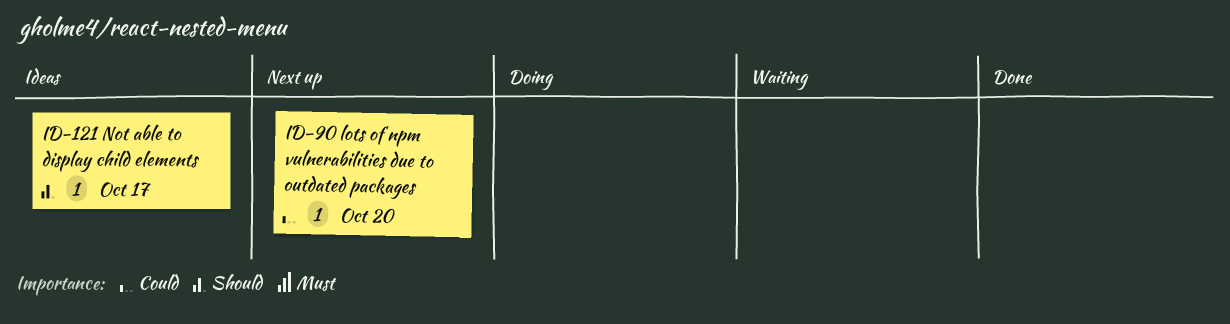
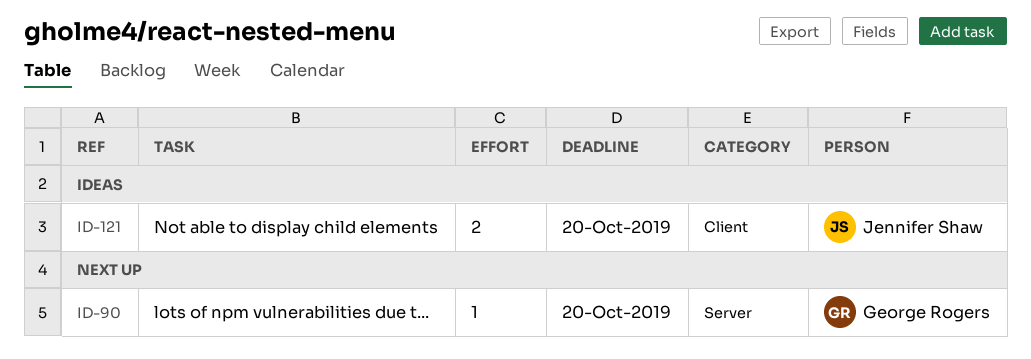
ID-121, estimate: 1 -> 2
ID-121, due: Oct 17 -> Oct 20

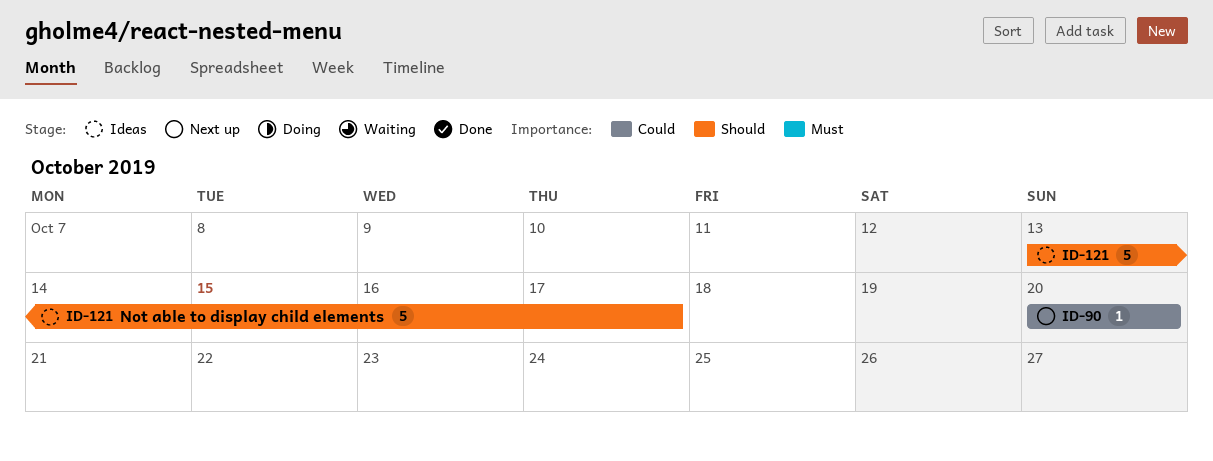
ID-121, estimate: 2 -> 5
ID-121, due: Oct 20 -> Oct 17

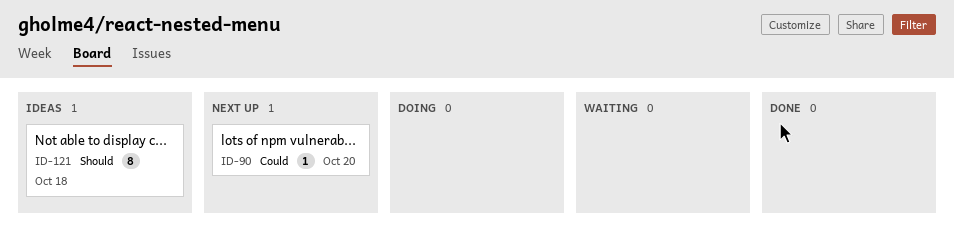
ID-121, estimate: 5 -> 8
ID-121, due: Oct 17 -> Oct 18

